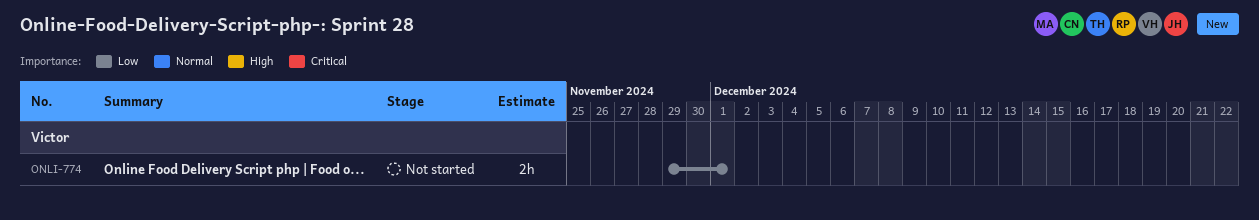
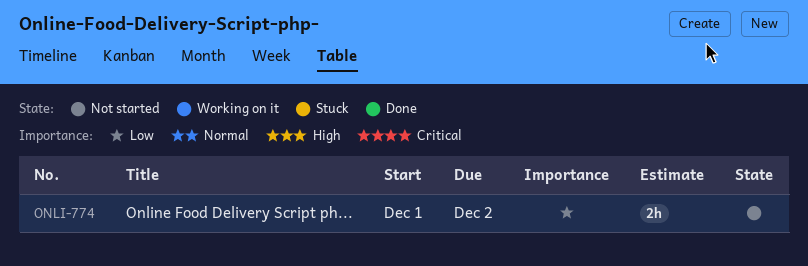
ONLI-774, start: Nov 29 -> Dec 1
ONLI-774, due: Dec 1 -> Dec 2

